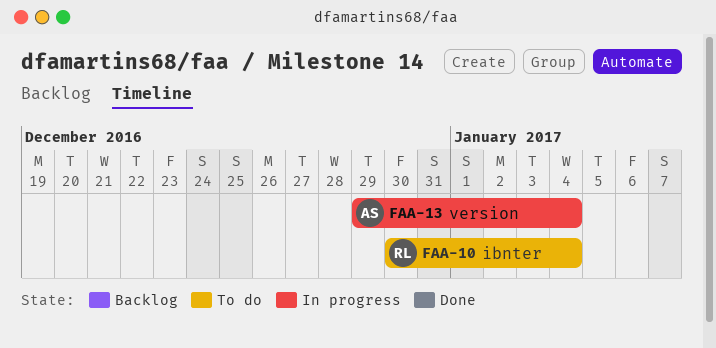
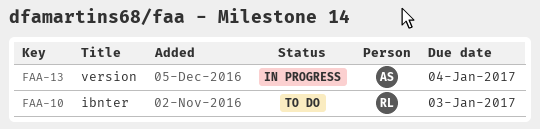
FAA-10, due: Jan 4 -> Jan 3

